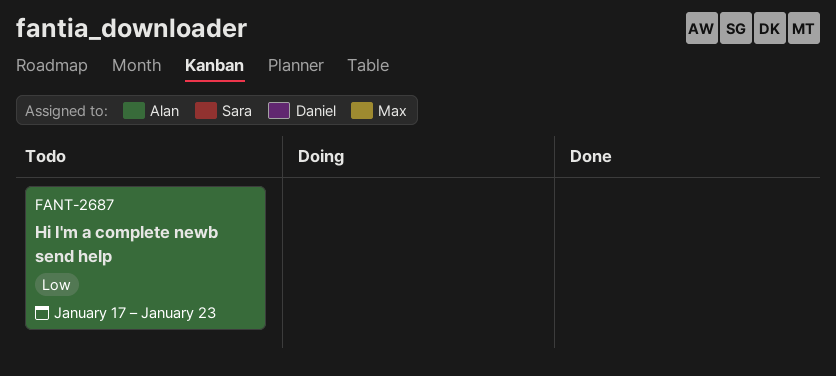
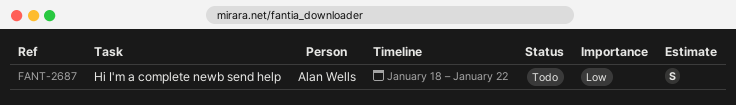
FANT-2687, start: Jan 17 -> Jan 18
FANT-2687, due: Jan 23 -> Jan 22

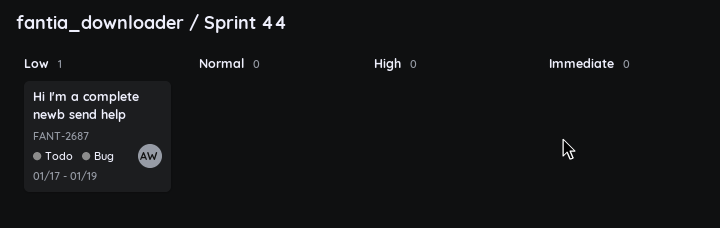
FANT-2687, start: Jan 18 -> Jan 17
FANT-2687, due: Jan 22 -> Jan 19

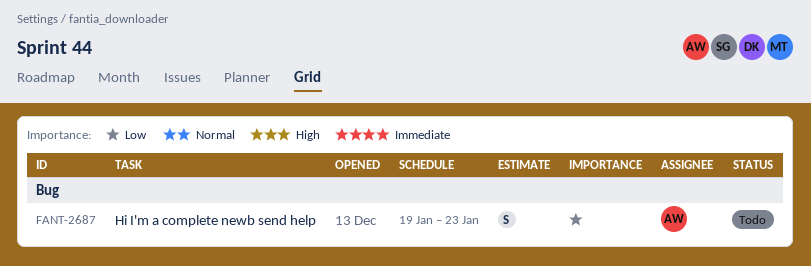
FANT-2687, start: Jan 17 -> Jan 19
FANT-2687, due: Jan 19 -> Jan 23

